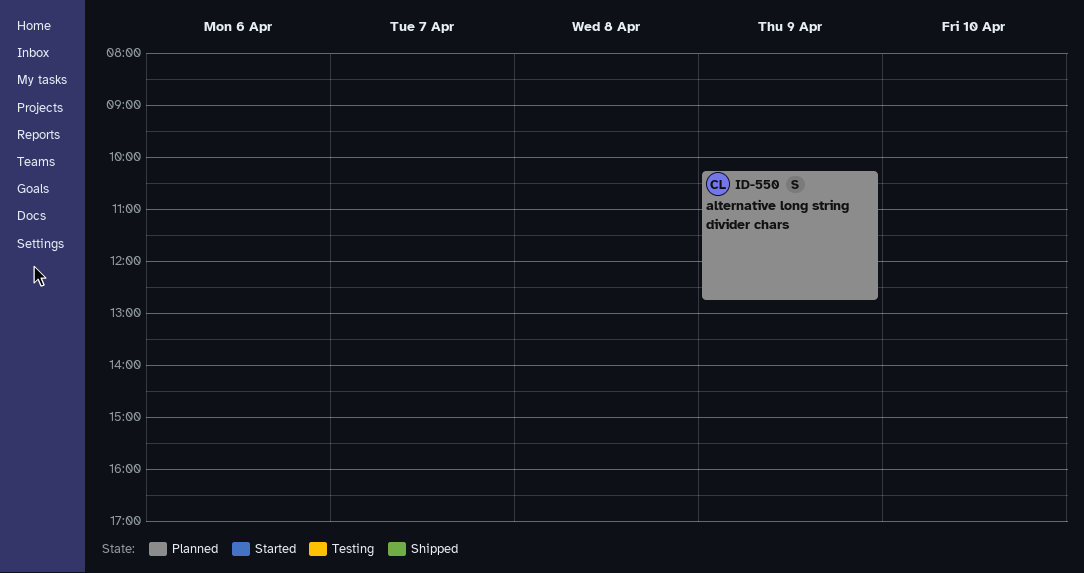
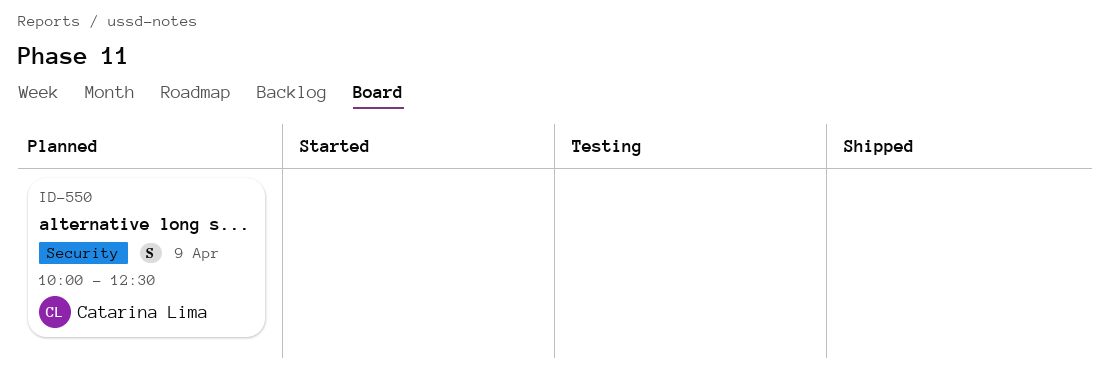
ID-550, begins: 10:15 -> 10:00
ID-550, ends: 12:45 -> 12:30

